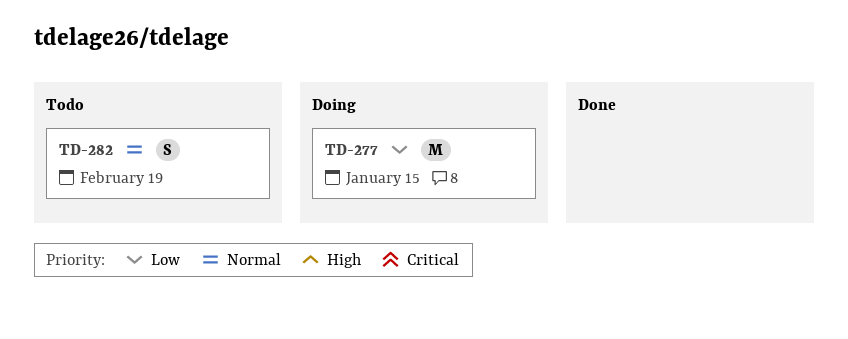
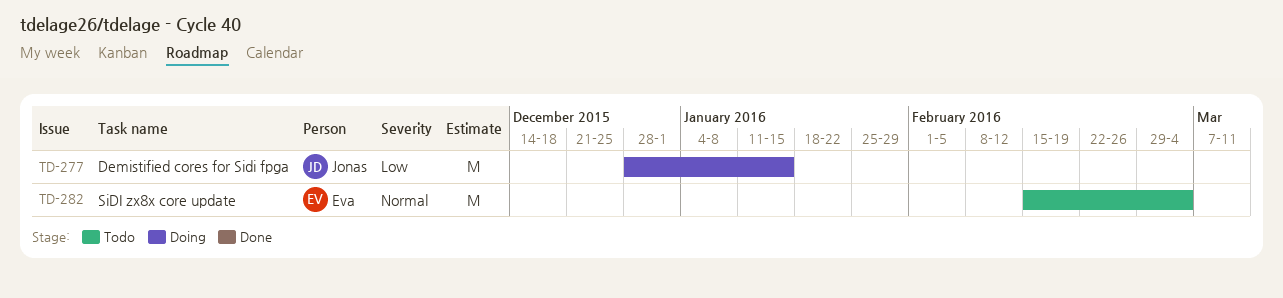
TD-282, estimate: S -> M
TD-282, due: Feb 19 -> Mar 4

